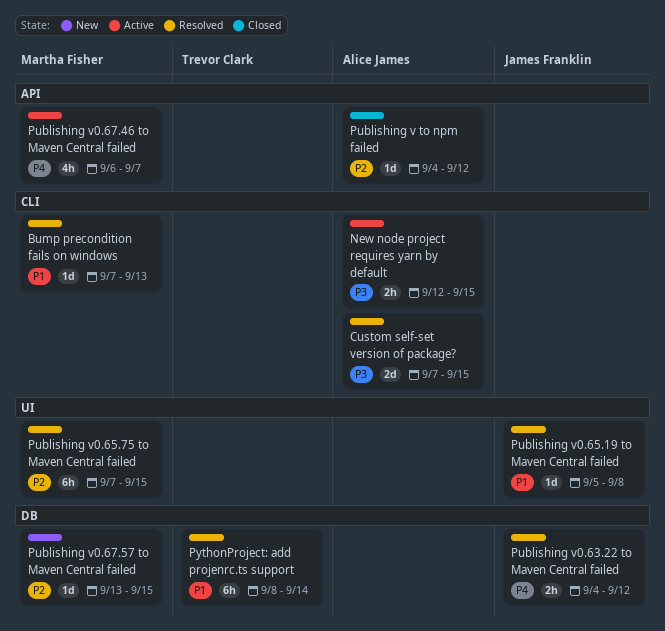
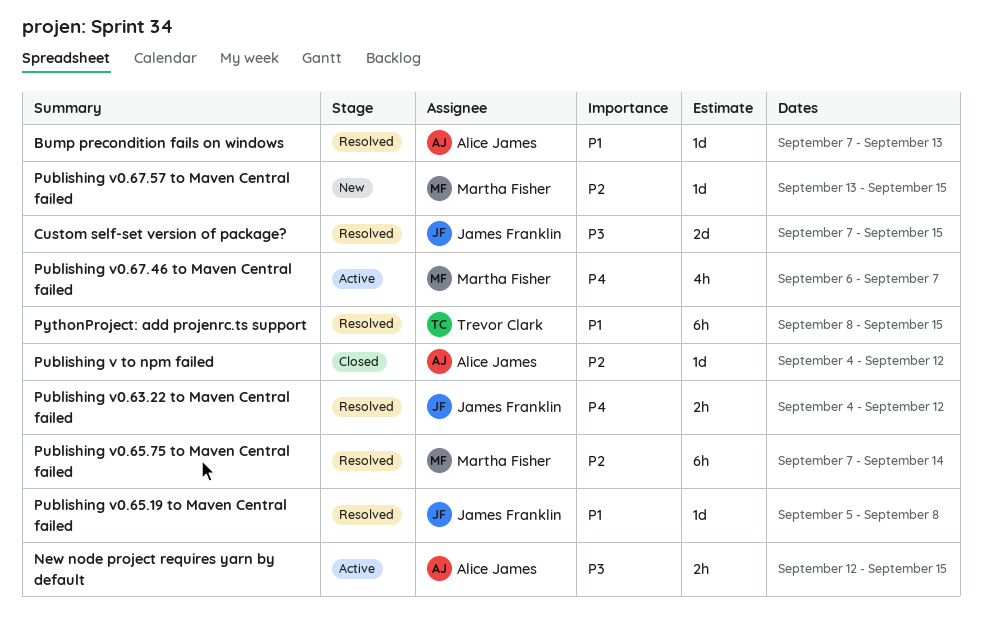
Bump precondition fails on windows, owner: Martha Fisher -> Alice James
Custom self-set version of package?, owner: Alice James -> James Franklin
Publishing v0.65.75 to Maven Central failed, due: Sep 15 -> Sep 14
PythonProject: add projenrc.ts support, due: Sep 14 -> Sep 15

